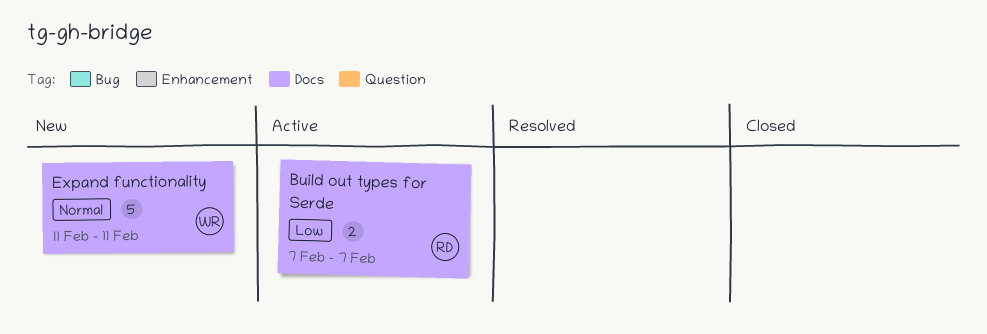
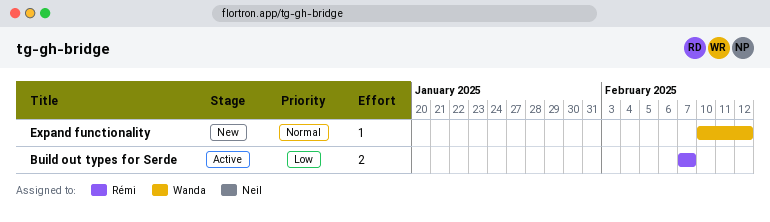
Expand functionality, estimate: 5 -> 1
Expand functionality, start: Feb 11 -> Feb 10
Expand functionality, due: Feb 11 -> Feb 12

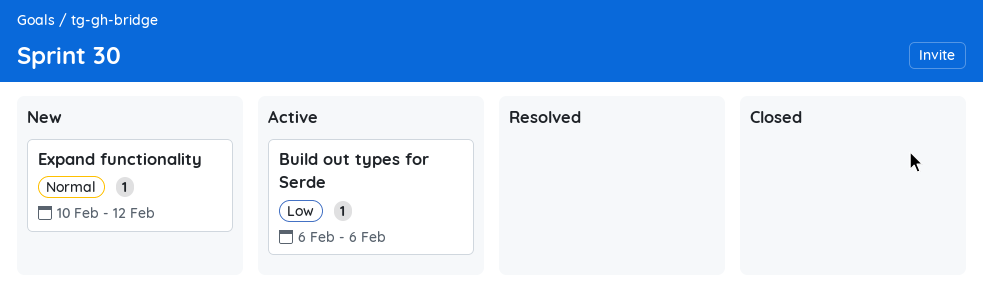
Build out types for Serde, estimate: 2 -> 1
Build out types for Serde, start: Feb 7 -> Feb 6
Build out types for Serde, due: Feb 7 -> Feb 6

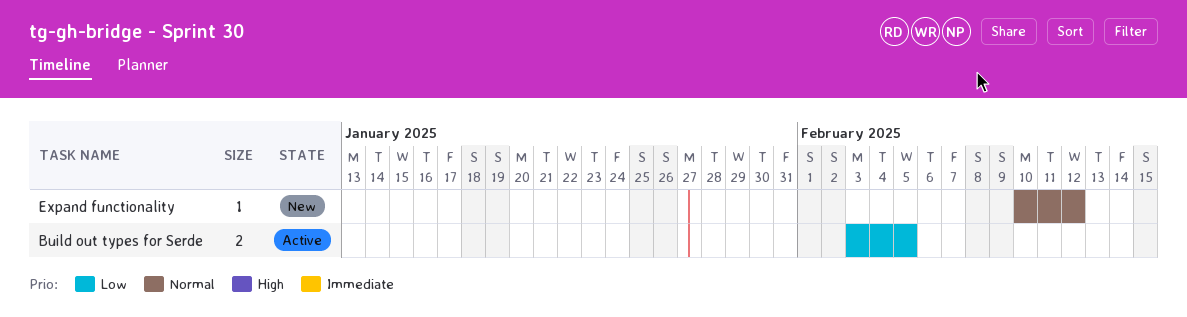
Build out types for Serde, estimate: 1 -> 2
Build out types for Serde, start: Feb 6 -> Feb 3
Build out types for Serde, due: Feb 6 -> Feb 5

